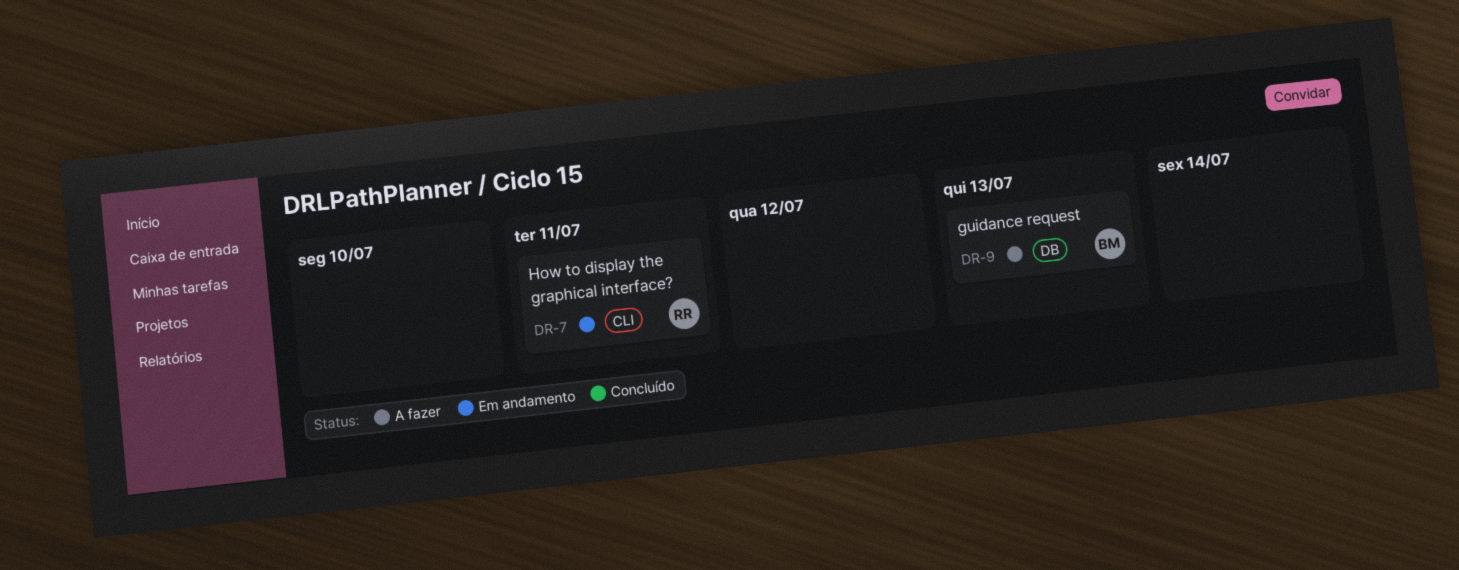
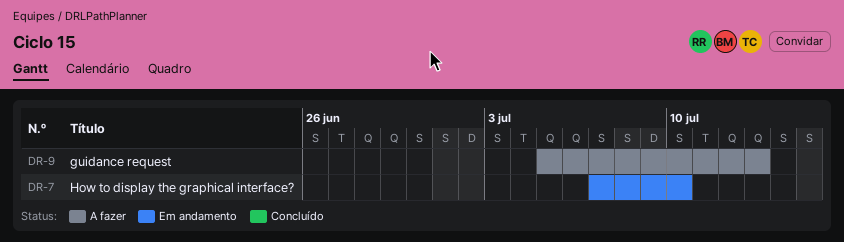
DR-7, due: Jul 11 -> Jul 10

